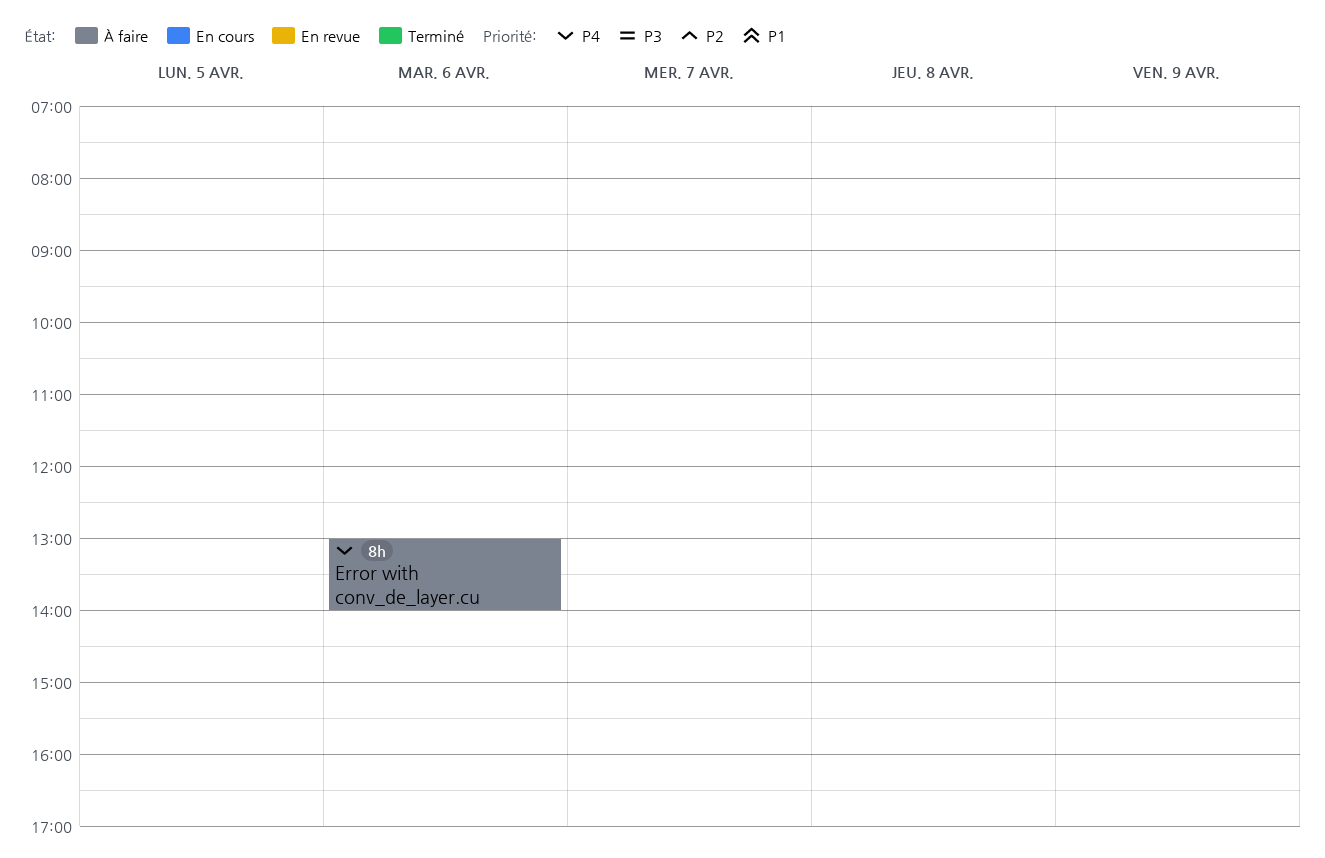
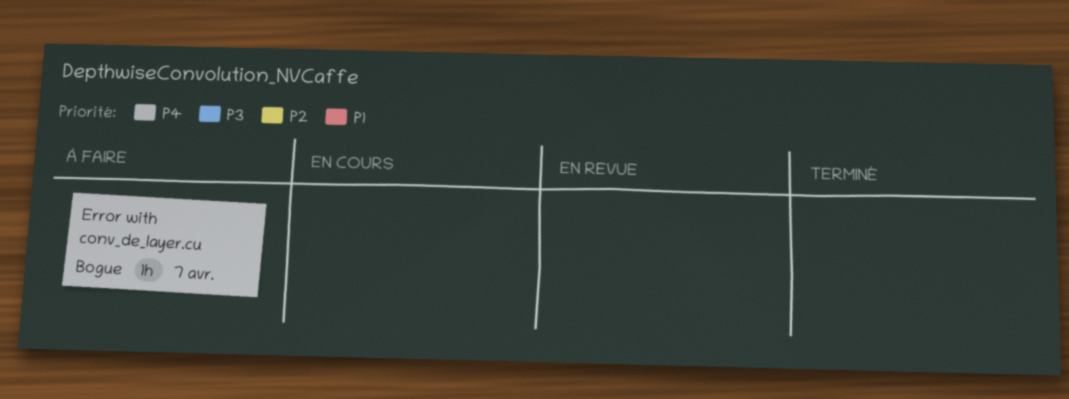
Error with conv_de_layer.cu, estimate: 8h -> 1h
Error with conv_de_layer.cu, day: Apr 6 -> Apr 7

